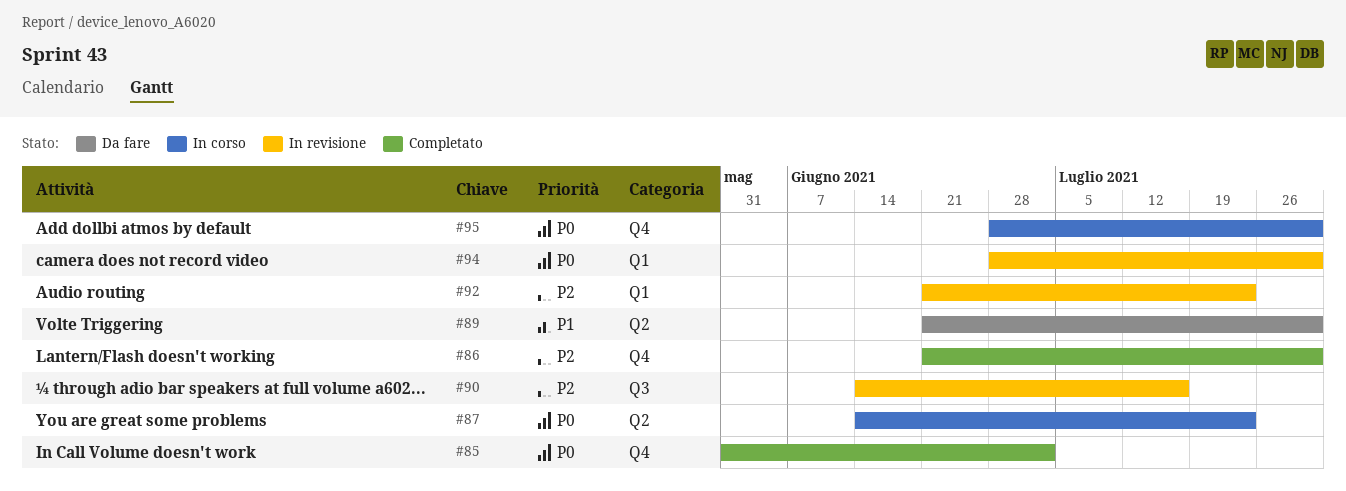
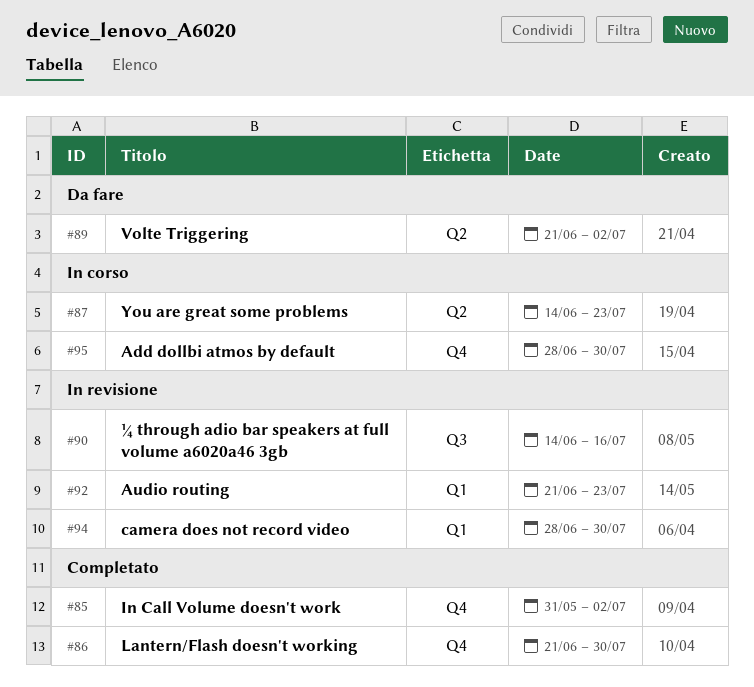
#89, due: Jul 30 -> Jul 2

